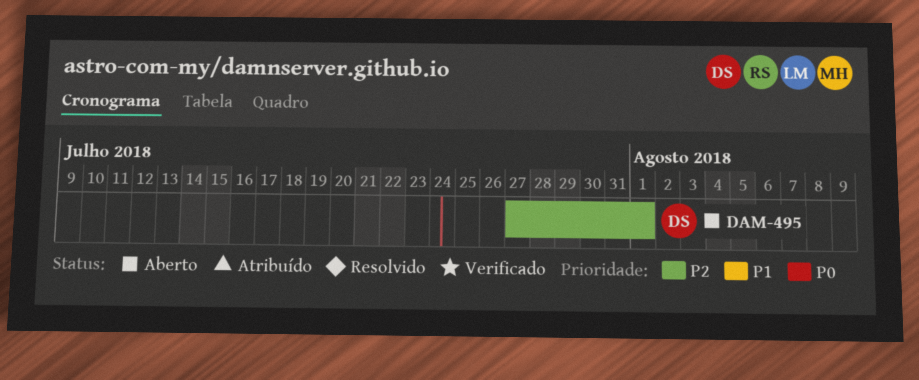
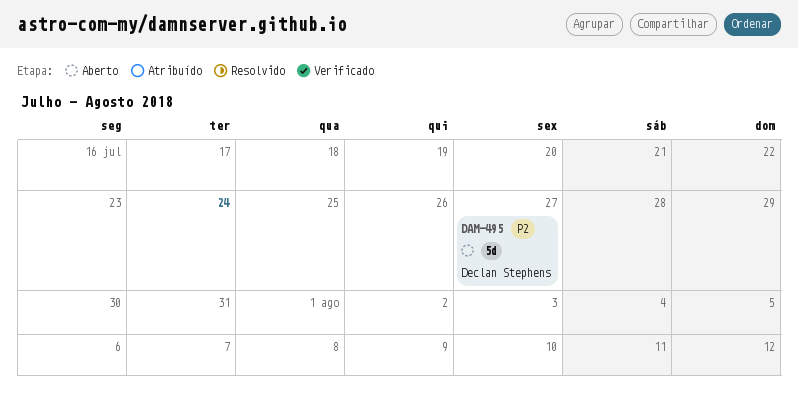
DAM-495, due: Aug 1 -> Jul 27

